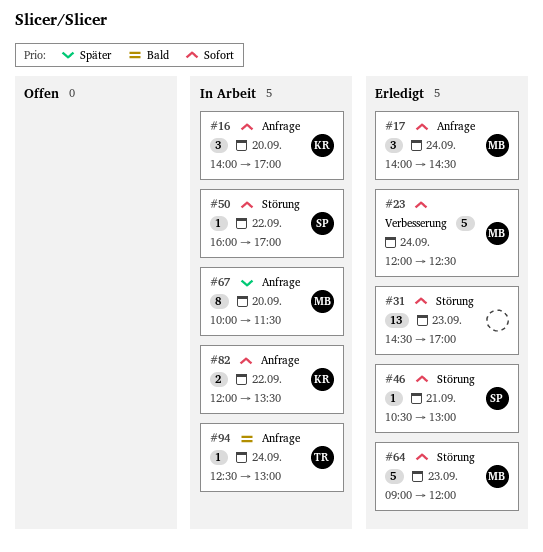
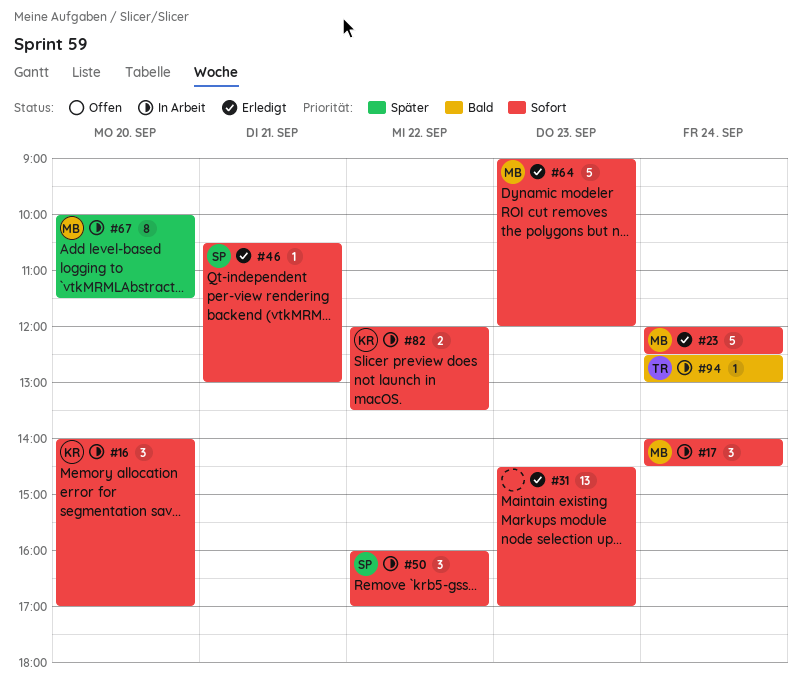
#17, status: Erledigt -> In Arbeit
#50, estimate: 1 -> 3

